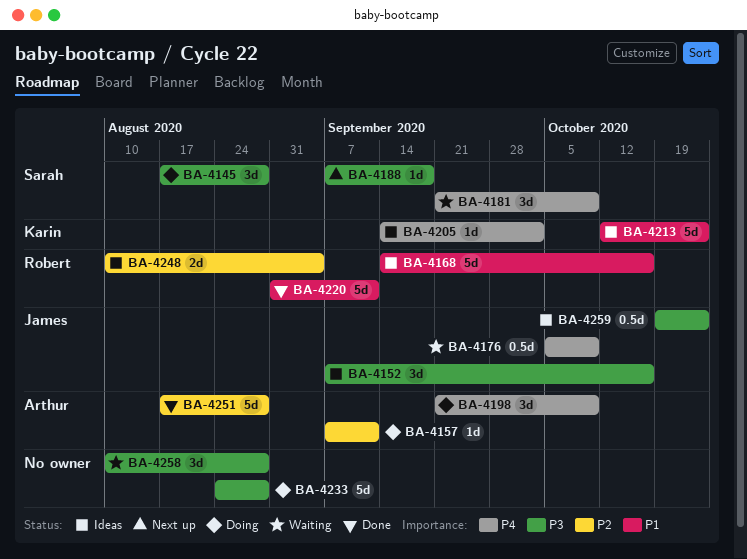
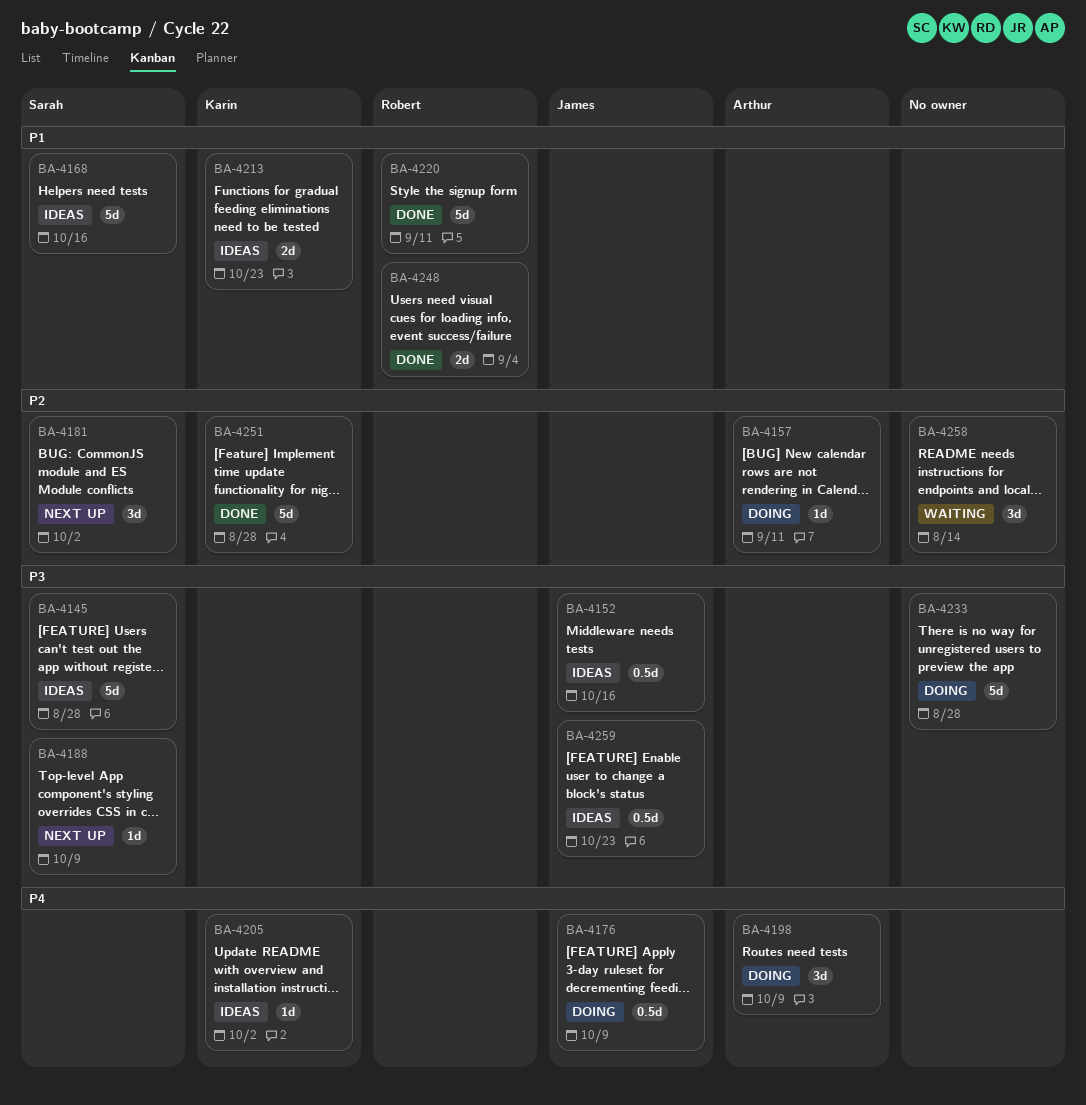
BA-4145, status: Doing -> Ideas
BA-4145, estimate: 3d -> 5d
BA-4152, estimate: 3d -> 0.5d
BA-4168, owner: Robert -> Sarah
BA-4176, status: Waiting -> Doing
BA-4181, status: Waiting -> Next up
BA-4181, priority: P4 -> P2
BA-4181, due: Oct 9 -> Oct 2
BA-4188, due: Sep 18 -> Oct 9
BA-4213, estimate: 5d -> 2d
BA-4248, status: Ideas -> Done
BA-4248, priority: P2 -> P1
BA-4251, owner: Arthur -> Karin
BA-4258, priority: P3 -> P2
BA-4258, due: Aug 28 -> Aug 14

